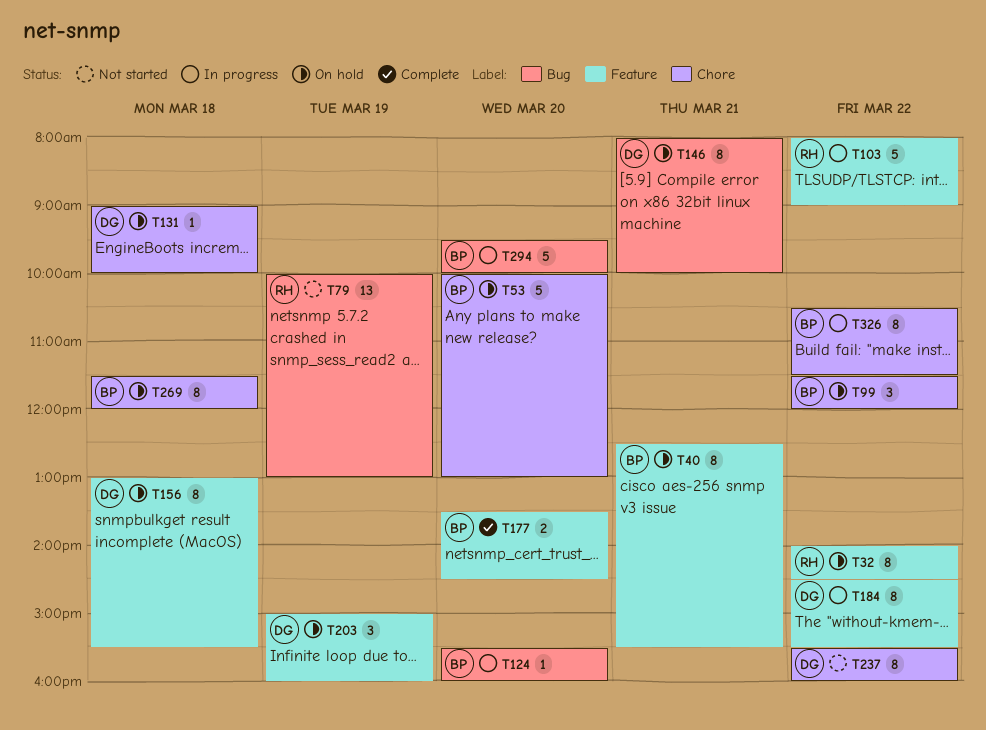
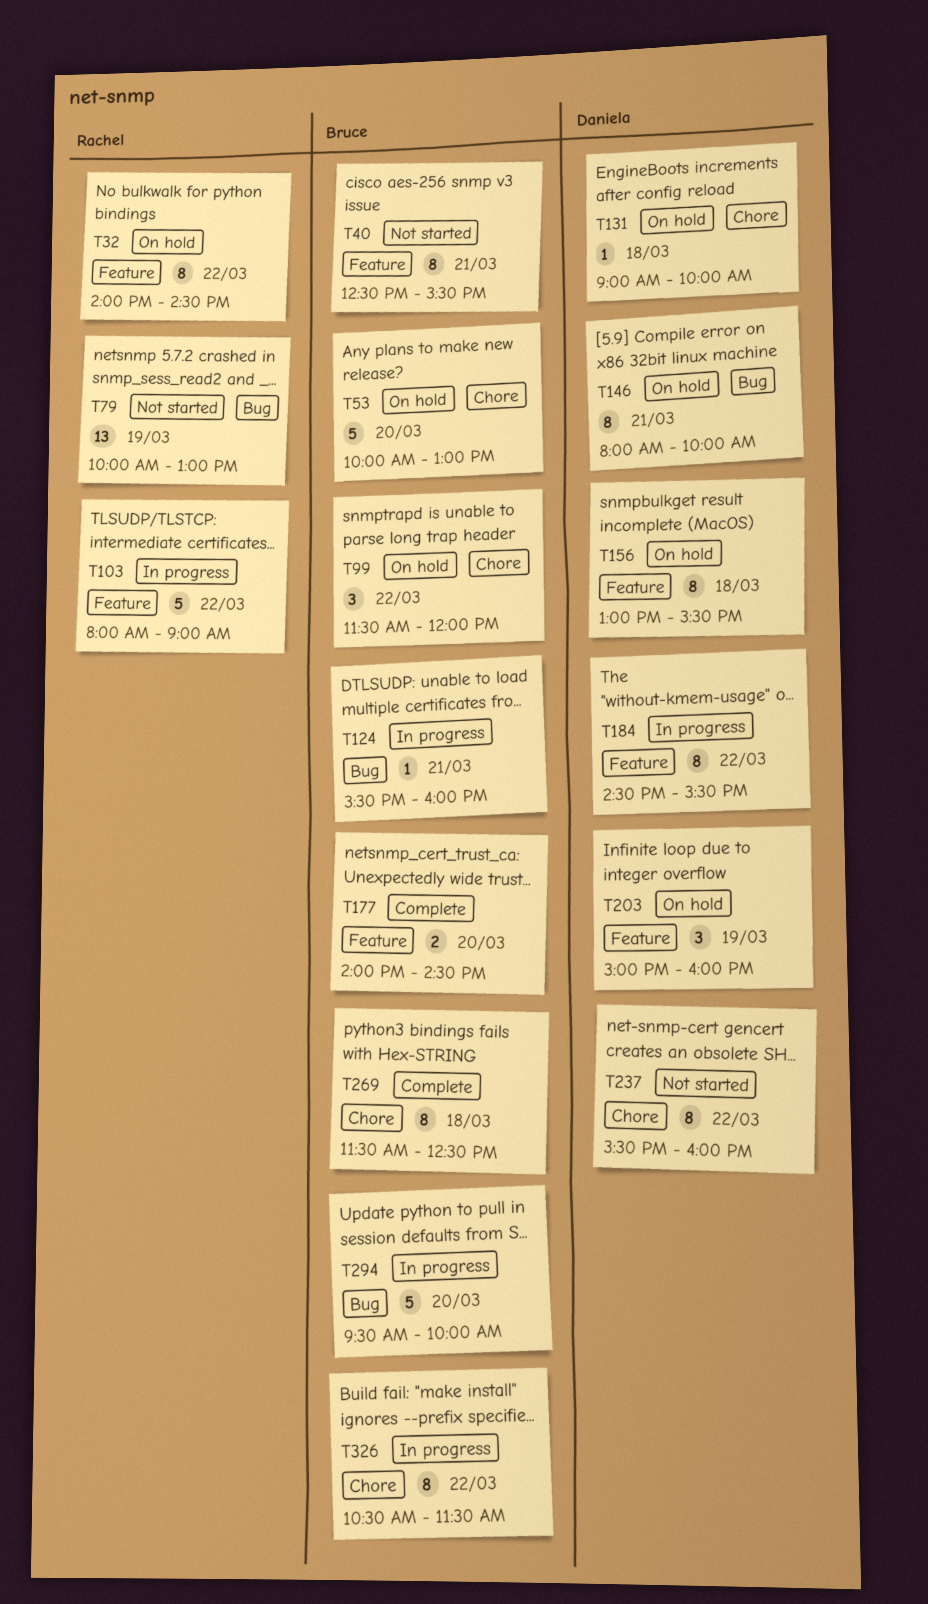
T40, status: On hold -> Not started
T124, day: Mar 20 -> Mar 21
T177, begins: 13:30 -> 14:00
T269, status: On hold -> Complete
T269, ends: 12:00 -> 12:30

